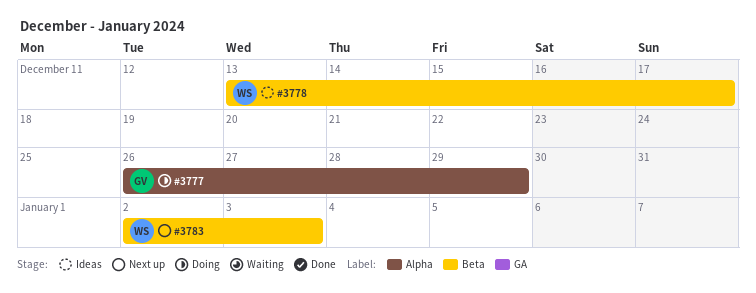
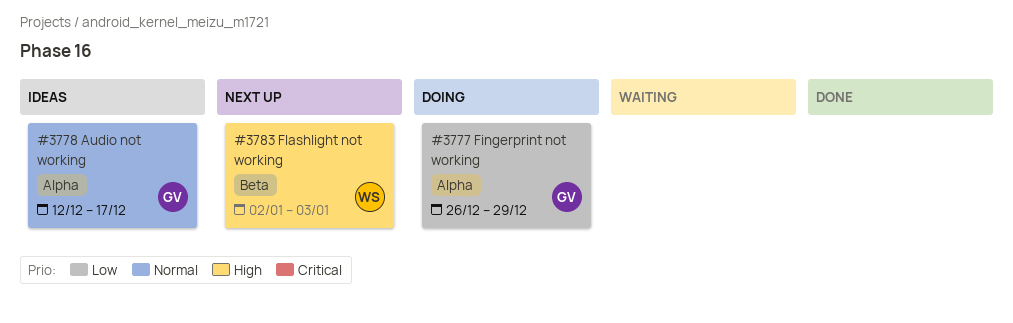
#3778, owner: WS -> GV
#3778, label: Beta -> Alpha
#3778, start: Dec 13 -> Dec 12

